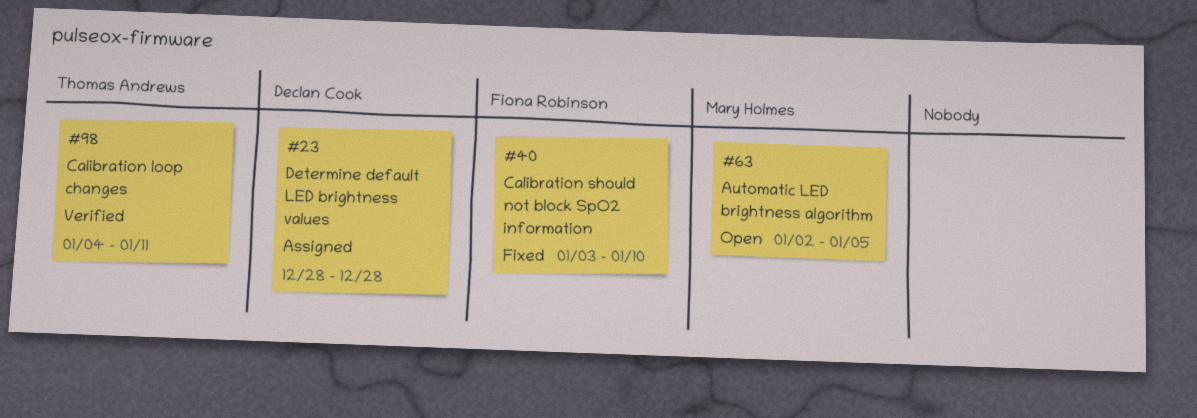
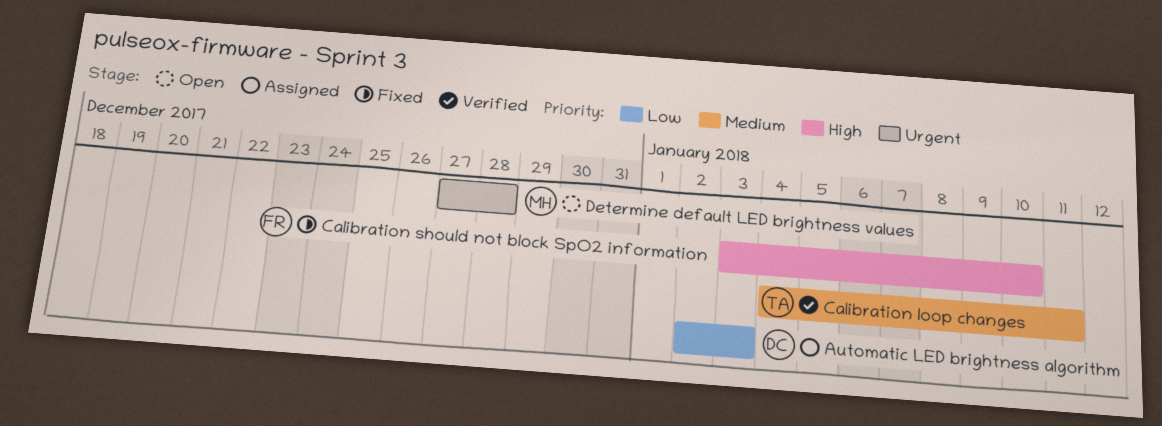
Automatic LED brightness algorithm, status: Open -> Assigned
Automatic LED brightness algorithm, owner: Mary Holmes -> Declan Cook
Automatic LED brightness algorithm, due: Jan 5 -> Jan 3
Determine default LED brightness values, status: Assigned -> Open
Determine default LED brightness values, owner: Declan Cook -> Mary Holmes
Determine default LED brightness values, start: Dec 28 -> Dec 27

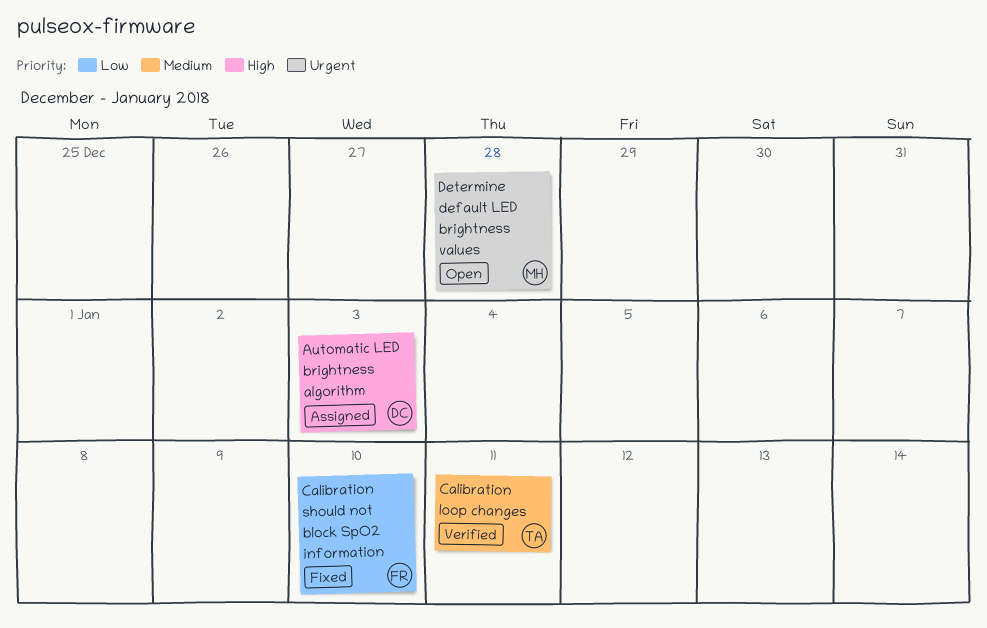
Automatic LED brightness algorithm, priority: Low -> High
Calibration should not block SpO2 information, priority: High -> Low

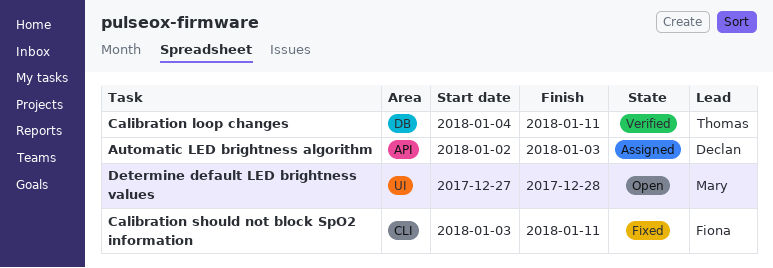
Calibration should not block SpO2 information, due: Jan 10 -> Jan 11

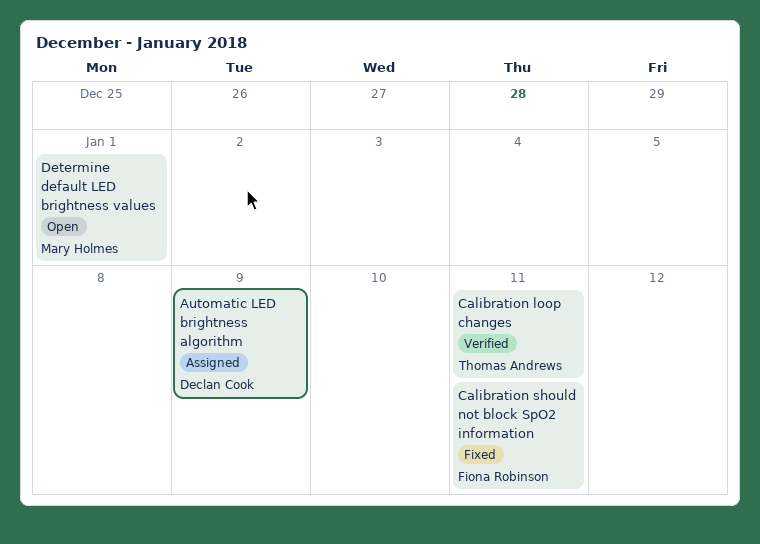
Automatic LED brightness algorithm, due: Jan 3 -> Jan 9
Determine default LED brightness values, due: Dec 28 -> Jan 1

